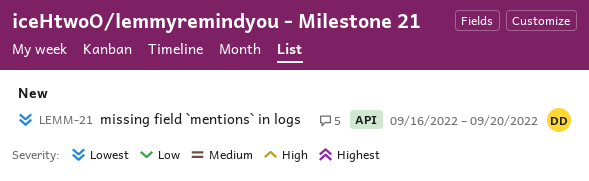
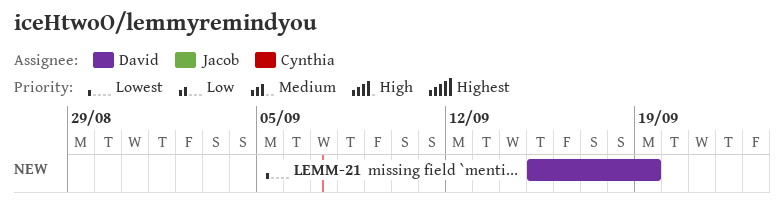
LEMM-21, start: Sep 16 -> Sep 15
LEMM-21, due: Sep 20 -> Sep 19

